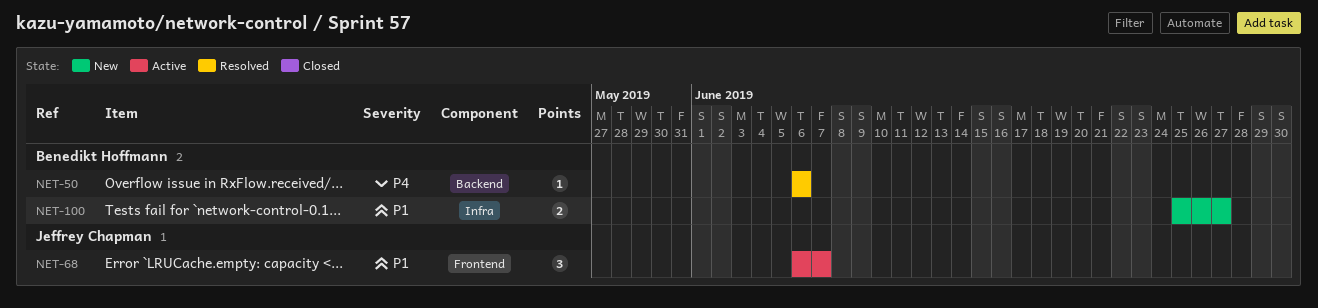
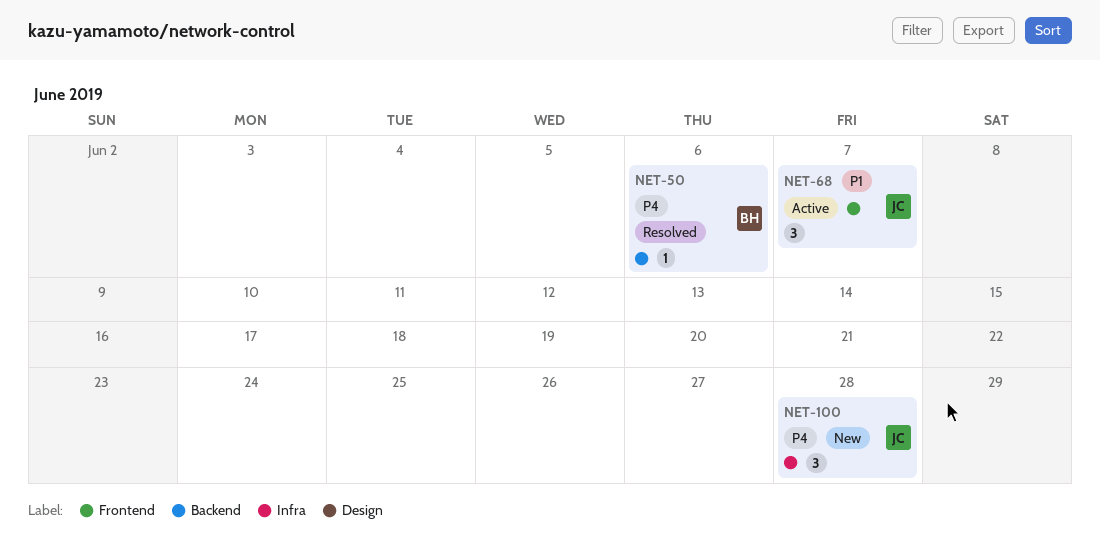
NET-100, owner: Benedikt Hoffmann -> Jeffrey Chapman
NET-100, priority: P1 -> P4
NET-100, estimate: 2 -> 3
NET-100, due: Jun 27 -> Jun 28

